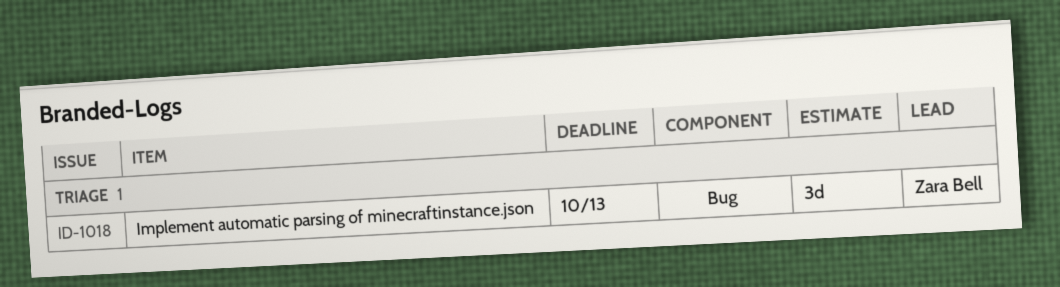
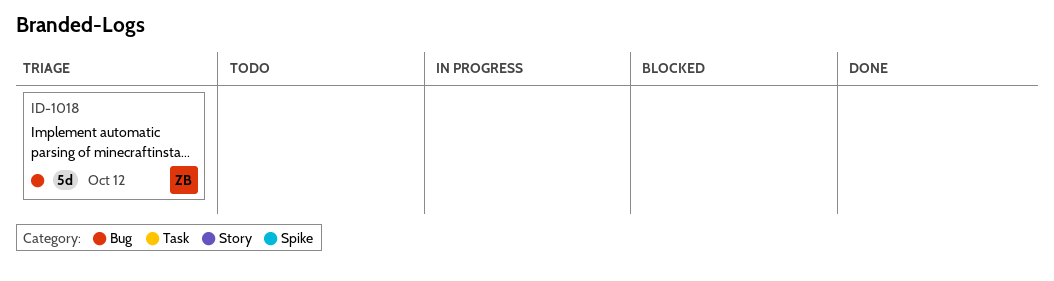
ID-1018, estimate: 3d -> 5d
ID-1018, due: Oct 13 -> Oct 12

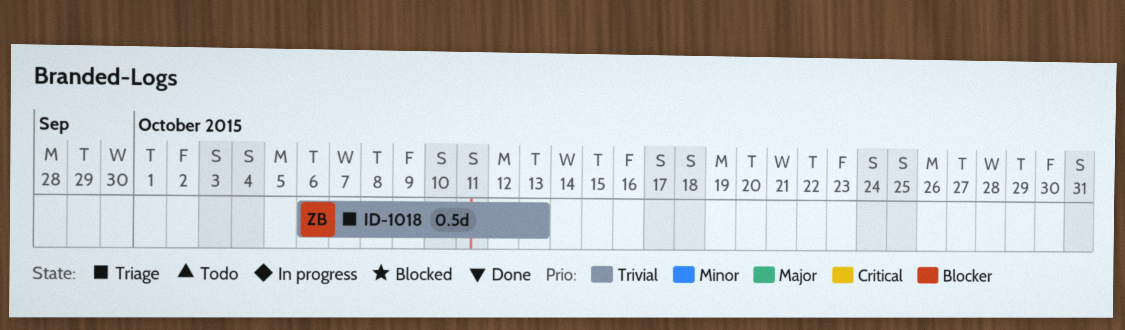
ID-1018, estimate: 5d -> 0.5d
ID-1018, due: Oct 12 -> Oct 13

